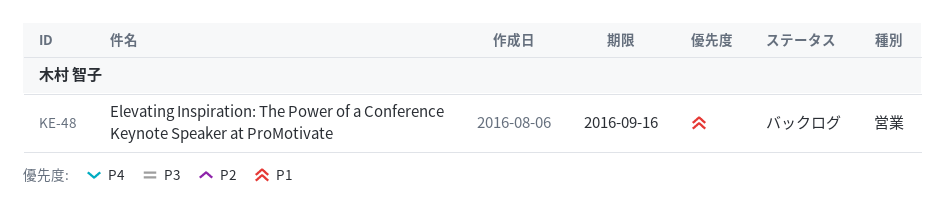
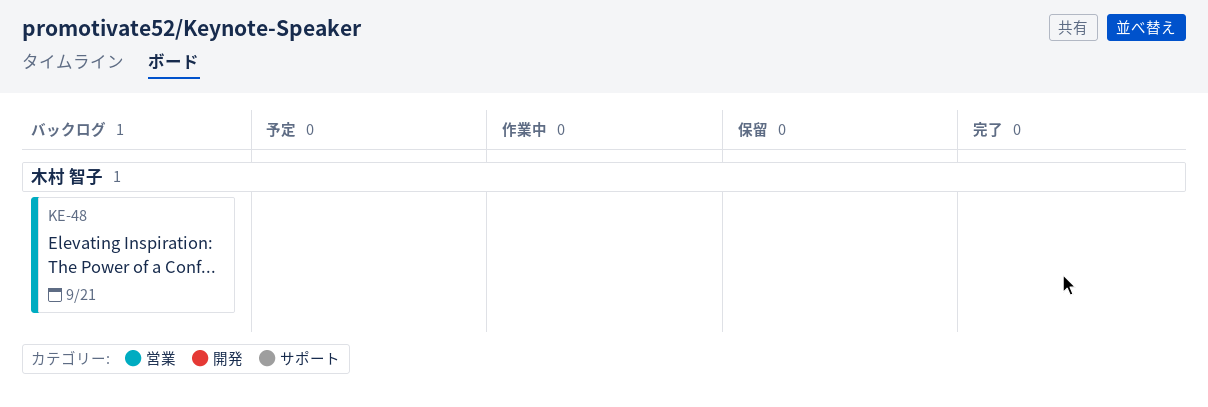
KE-48, due: Sep 16 -> Sep 21

